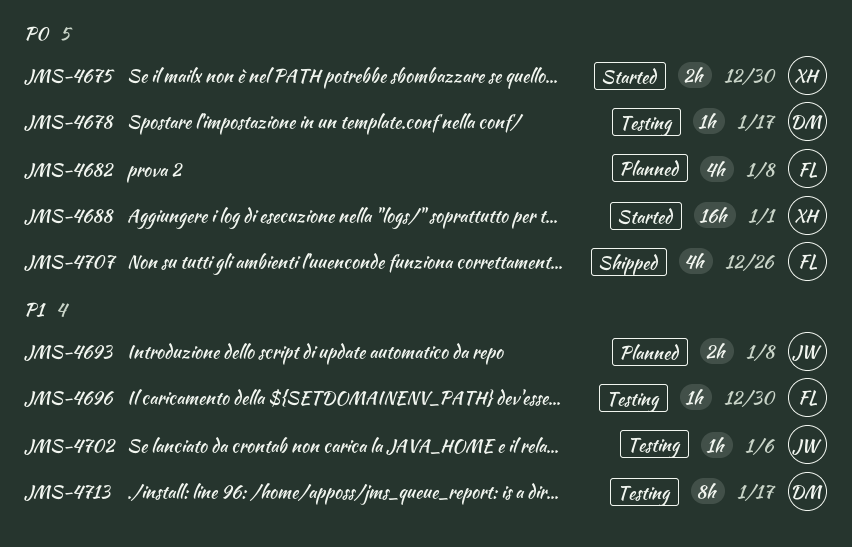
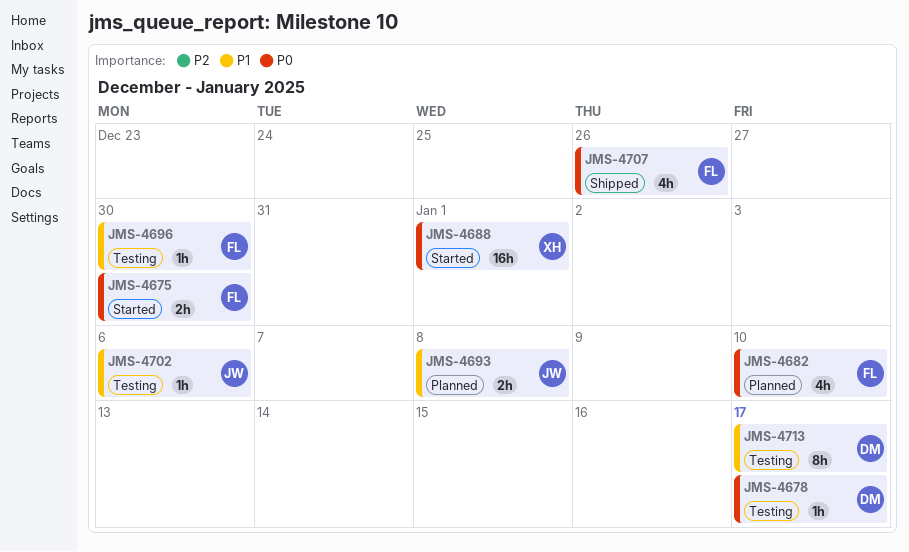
JMS-4675, owner: XH -> FL
JMS-4682, due: Jan 8 -> Jan 10

